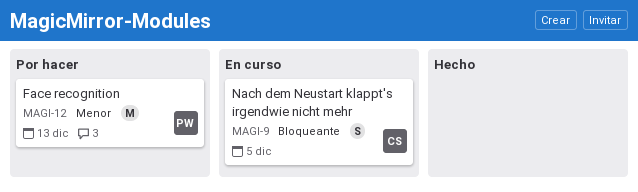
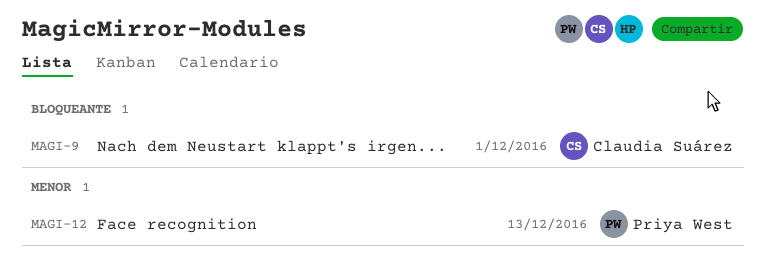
MAGI-9, due: Dec 5 -> Dec 1

